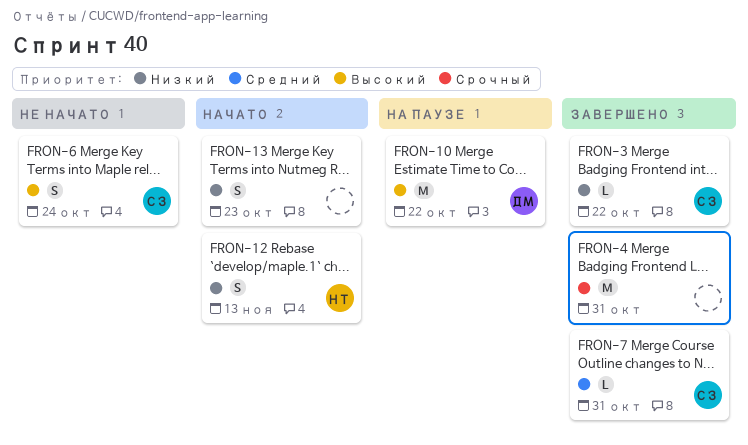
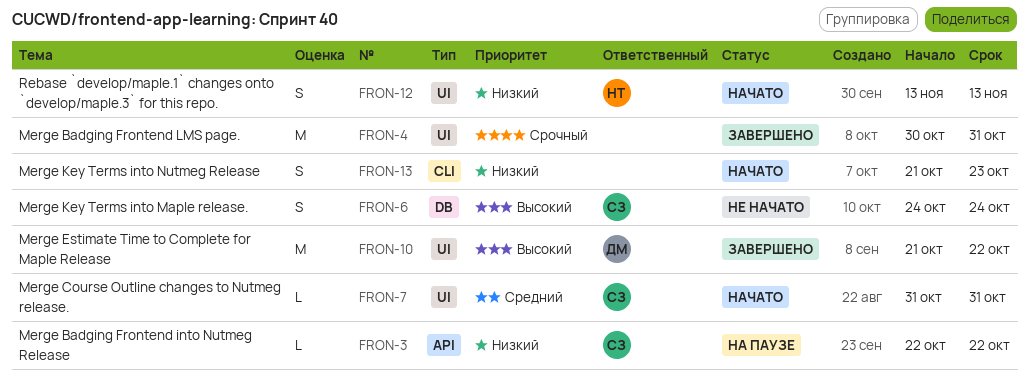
FRON-3, status: Завершено -> На паузе
FRON-7, status: Завершено -> Начато
FRON-10, status: На паузе -> Завершено

